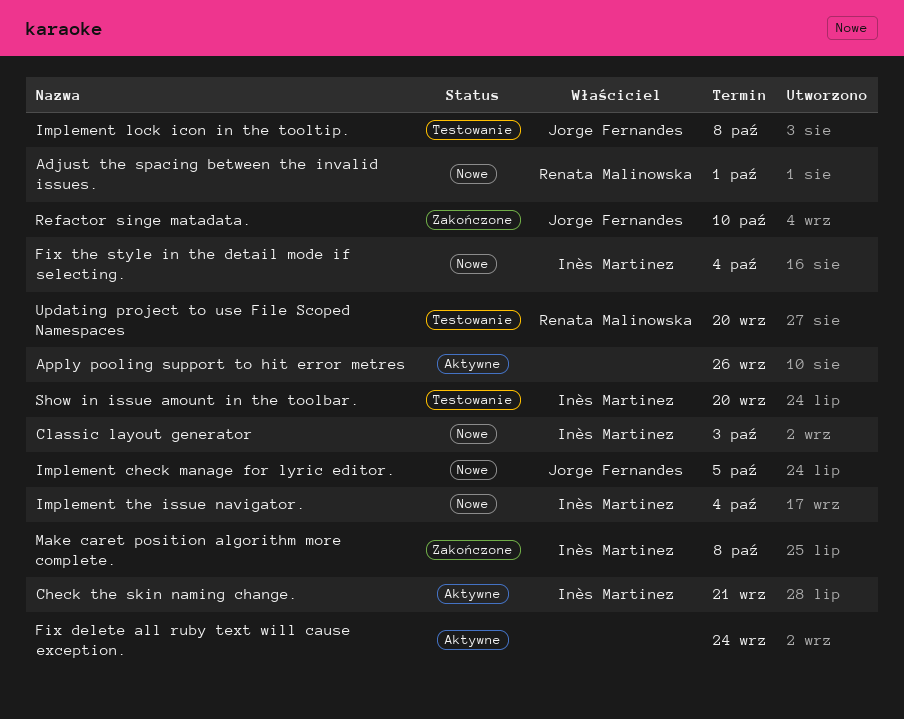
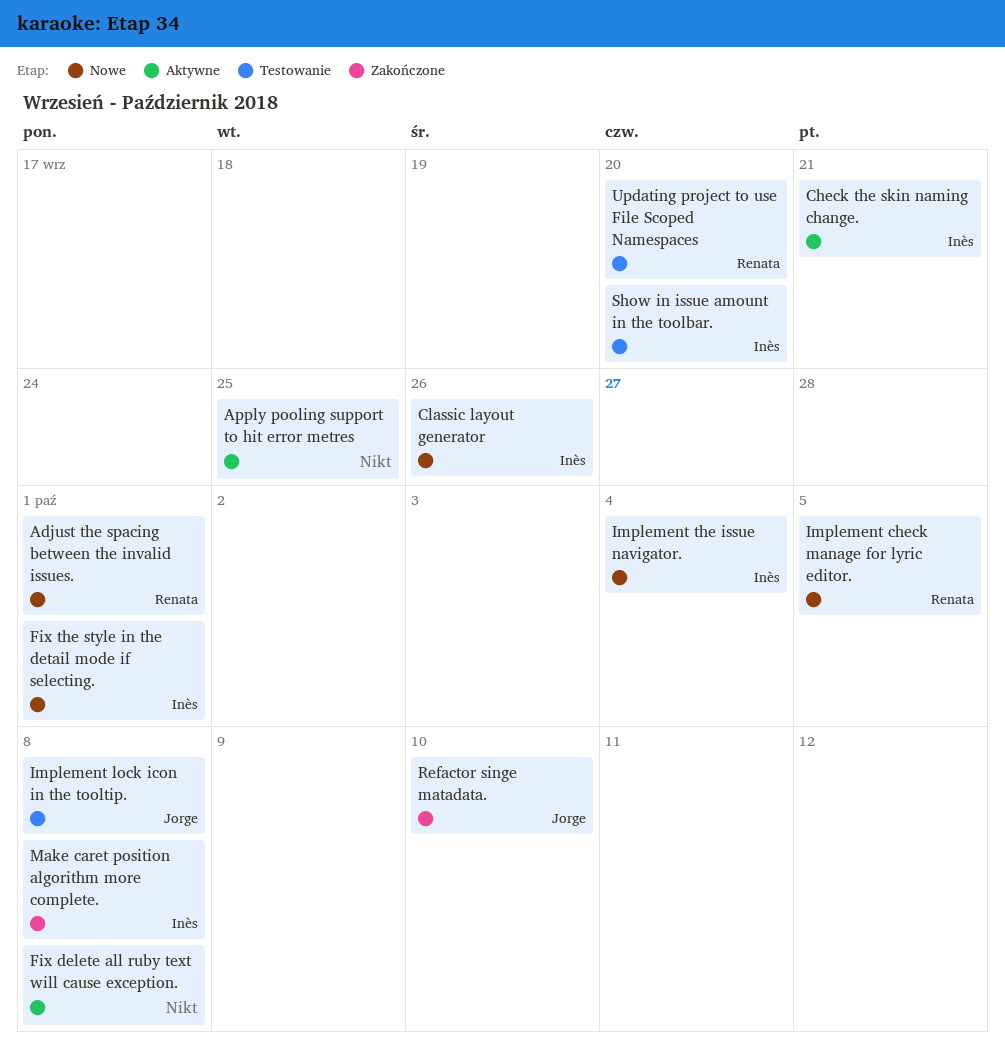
Apply pooling support to hit error metres, due: Sep 26 -> Sep 25
Classic layout generator, due: Oct 3 -> Sep 26
Fix delete all ruby text will cause exception., due: Sep 24 -> Oct 8
Fix the style in the detail mode if selecting., due: Oct 4 -> Oct 1
Implement check manage for lyric editor., owner: Jorge Fernandes -> Renata Malinowska

